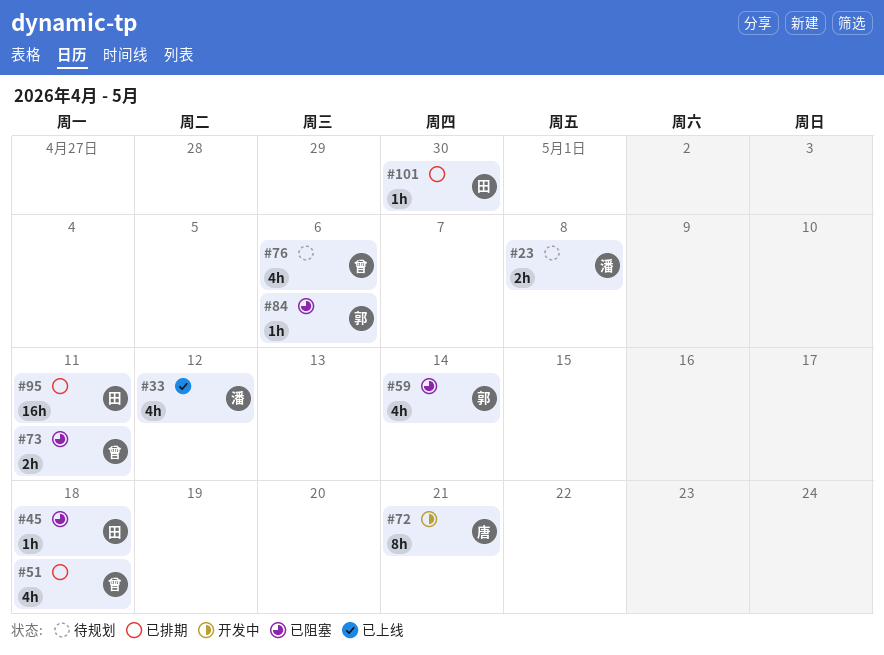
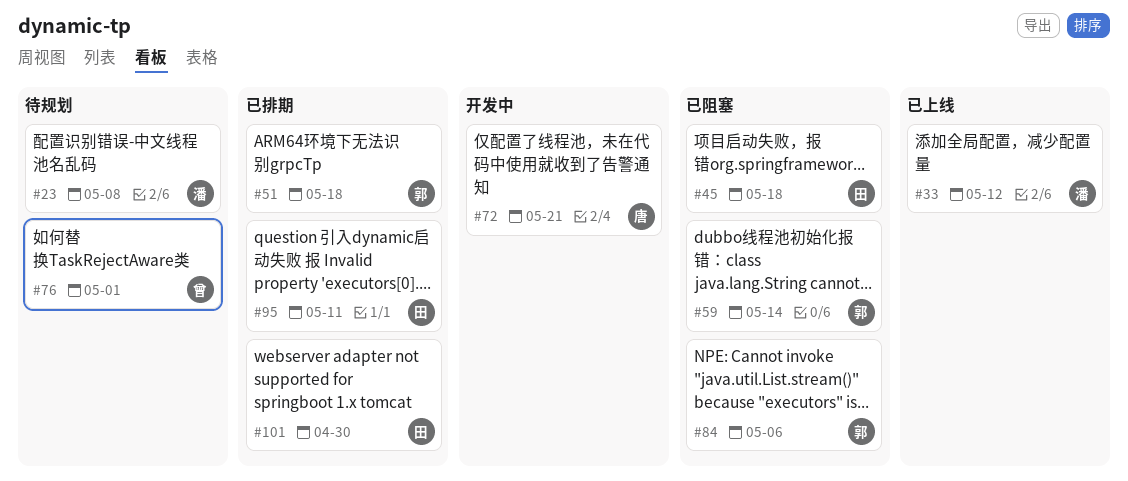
#51, owner: 曾 -> 郭
#73: present -> none
#76, due: May 6 -> May 1

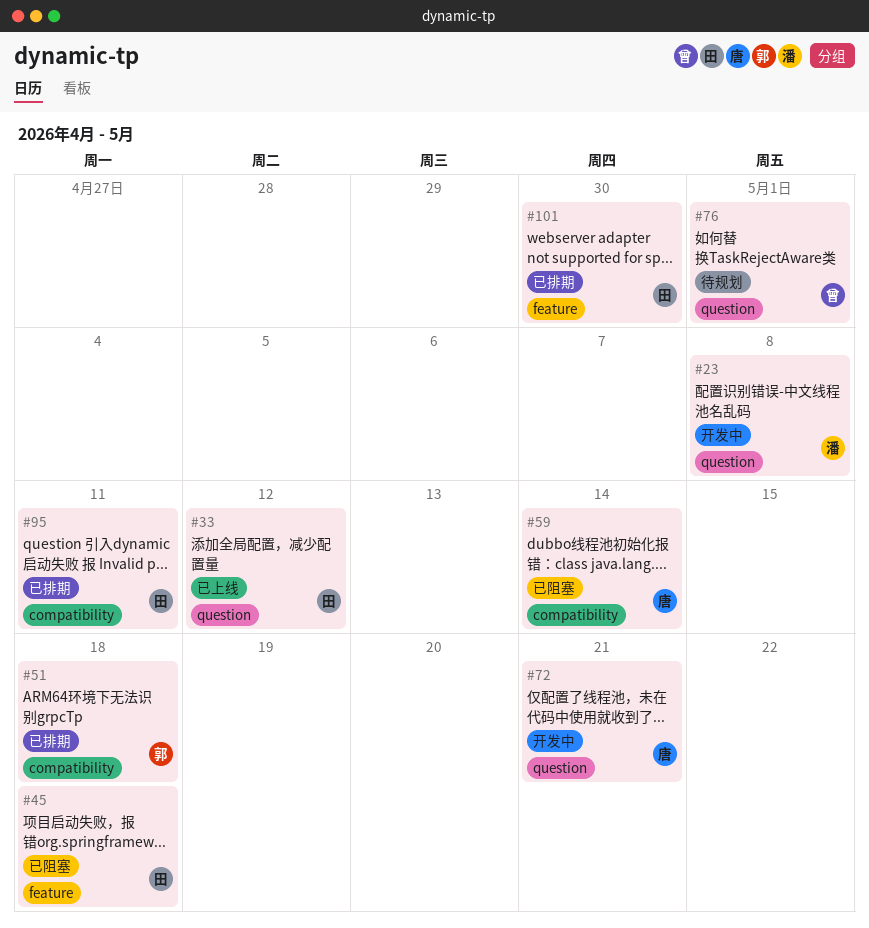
#23, status: 待规划 -> 开发中
#33, owner: 潘 -> 田
#59, owner: 郭 -> 唐
#84: present -> none

